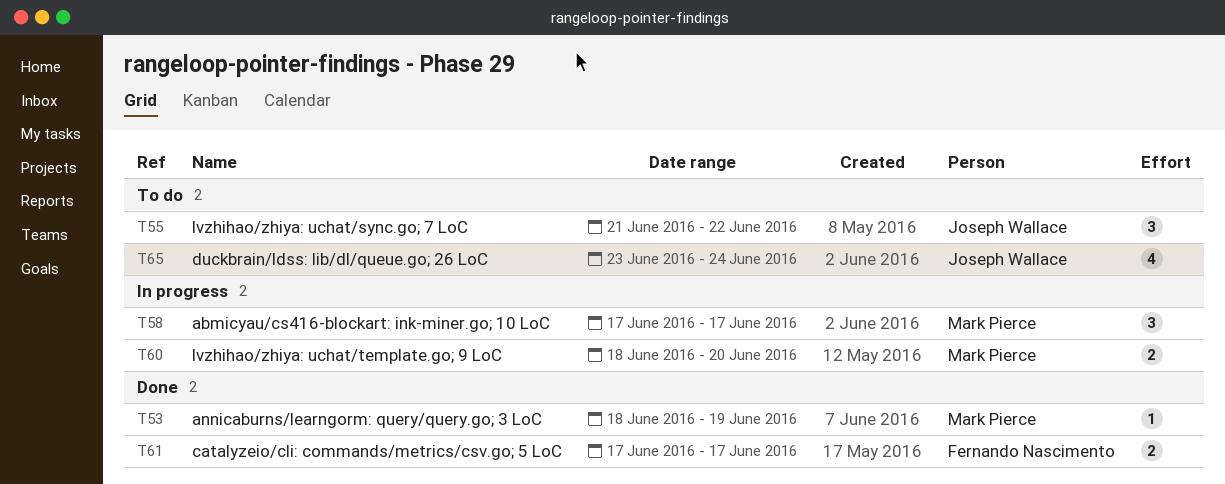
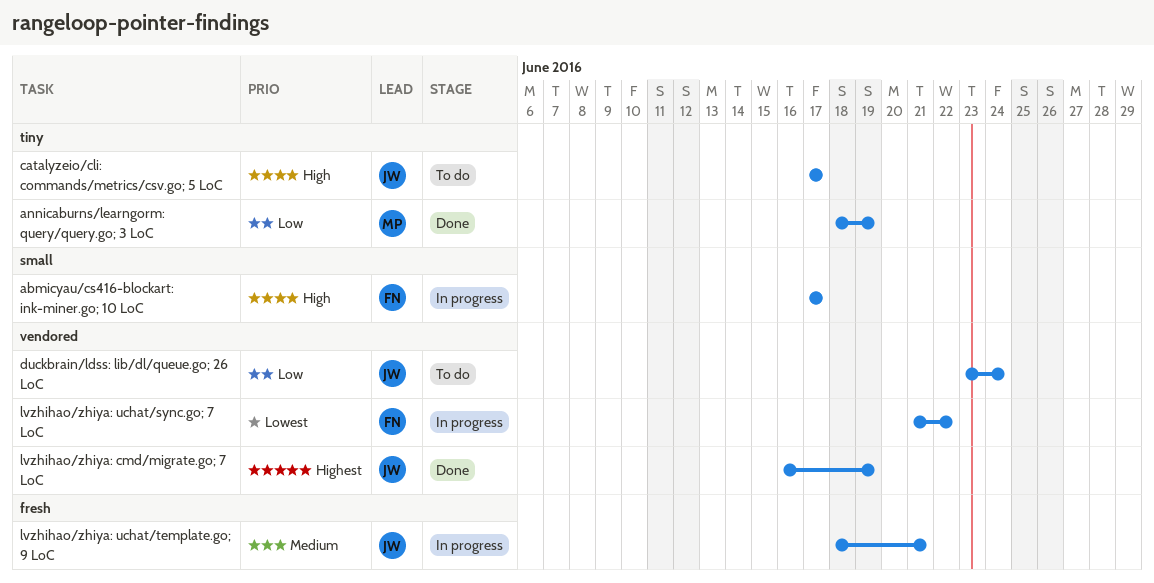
abmicyau/cs416-blockart: ink-miner.go; 10 LoC, owner: Mark Pierce -> Fernando Nascimento
catalyzeio/cli: commands/metrics/csv.go; 5 LoC, status: Done -> To do
catalyzeio/cli: commands/metrics/csv.go; 5 LoC, owner: Fernando Nascimento -> Joseph Wallace
lvzhihao/zhiya: cmd/migrate.go; 7 LoC: none -> present
lvzhihao/zhiya: uchat/sync.go; 7 LoC, status: To do -> In progress
lvzhihao/zhiya: uchat/sync.go; 7 LoC, owner: Joseph Wallace -> Fernando Nascimento
lvzhihao/zhiya: uchat/template.go; 9 LoC, owner: Mark Pierce -> Joseph Wallace
lvzhihao/zhiya: uchat/template.go; 9 LoC, due: Jun 20 -> Jun 21

